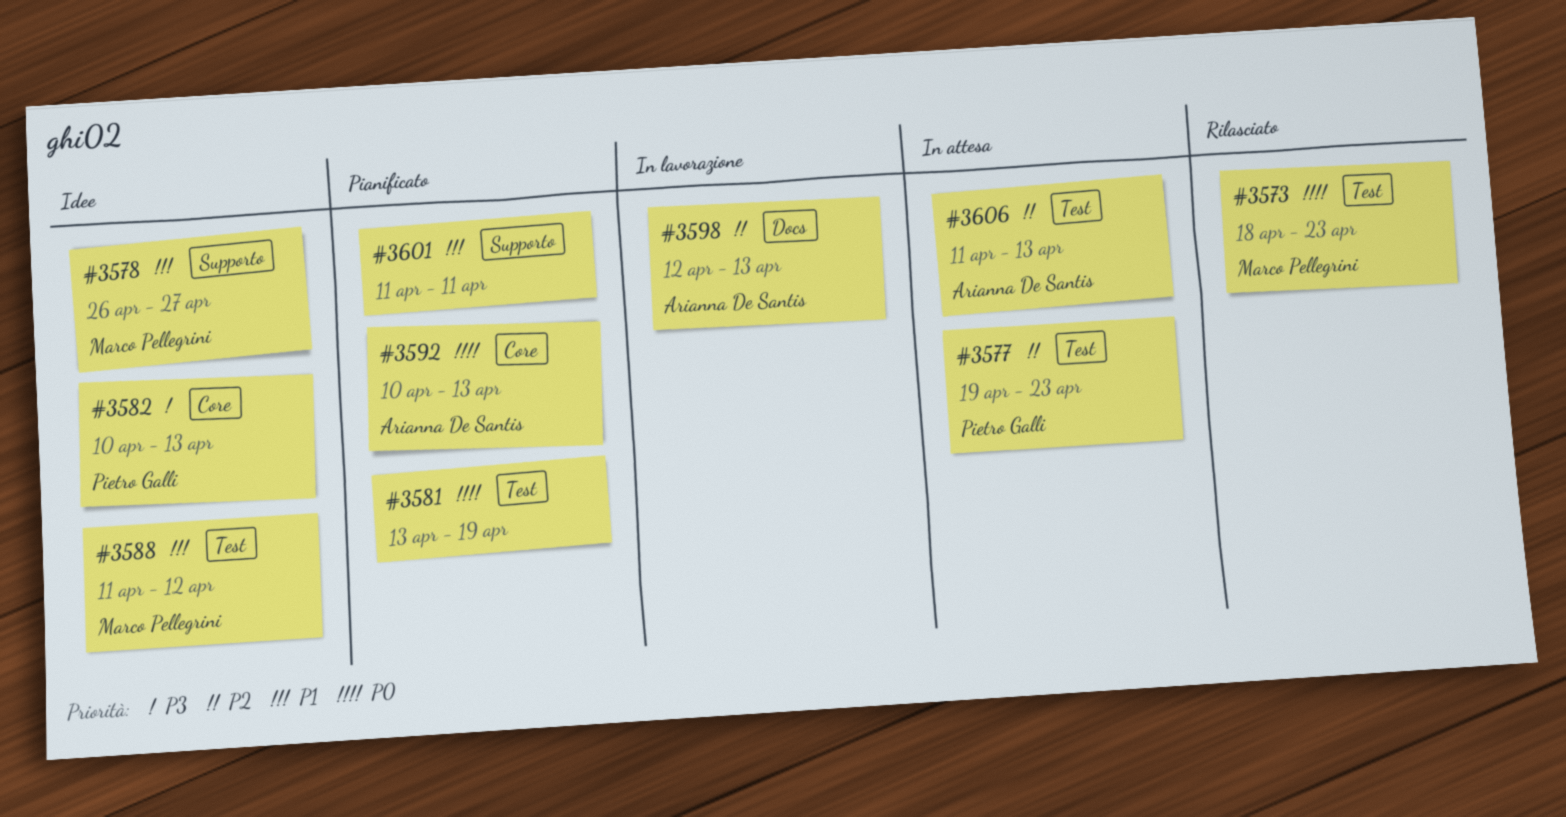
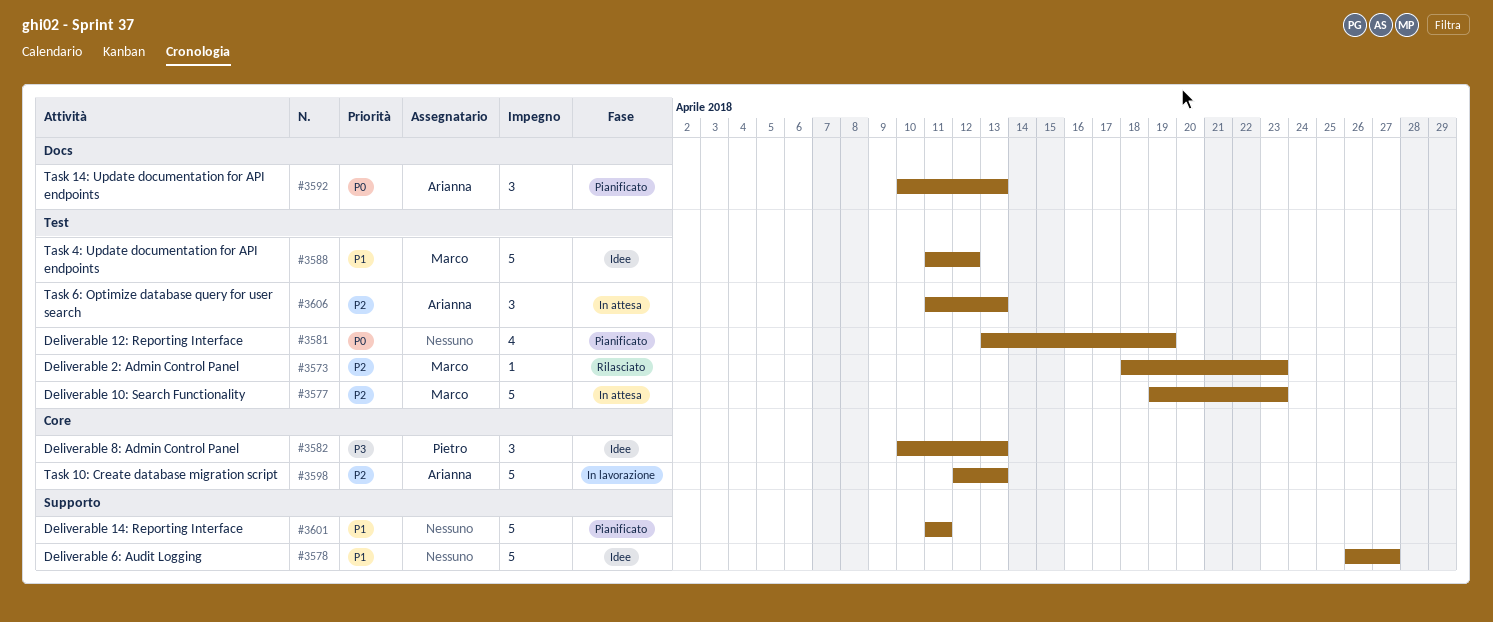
#3573, priority: P0 -> P2
#3577, owner: Pietro Galli -> Marco Pellegrini
#3578, owner: Marco Pellegrini -> none
#3592, label: Core -> Docs
#3598, label: Docs -> Core

